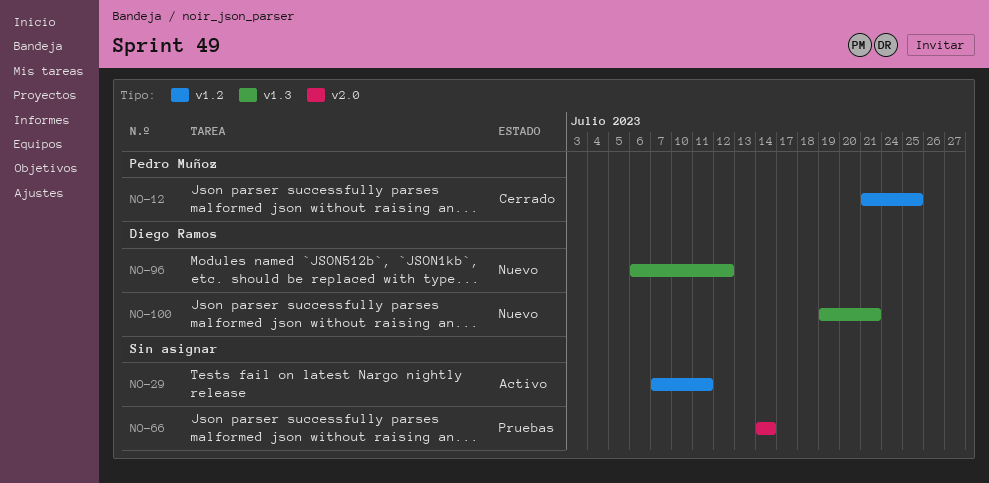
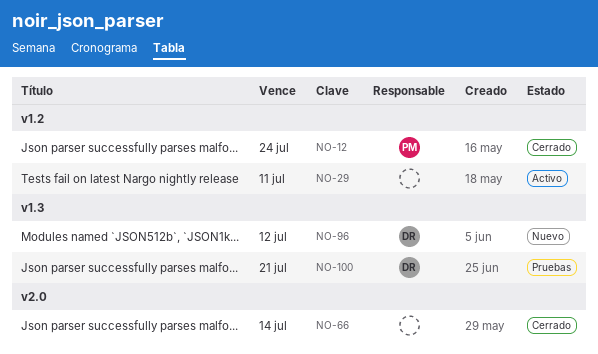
NO-12, due: Jul 25 -> Jul 24
NO-66, status: Pruebas -> Cerrado
NO-100, status: Nuevo -> Pruebas

